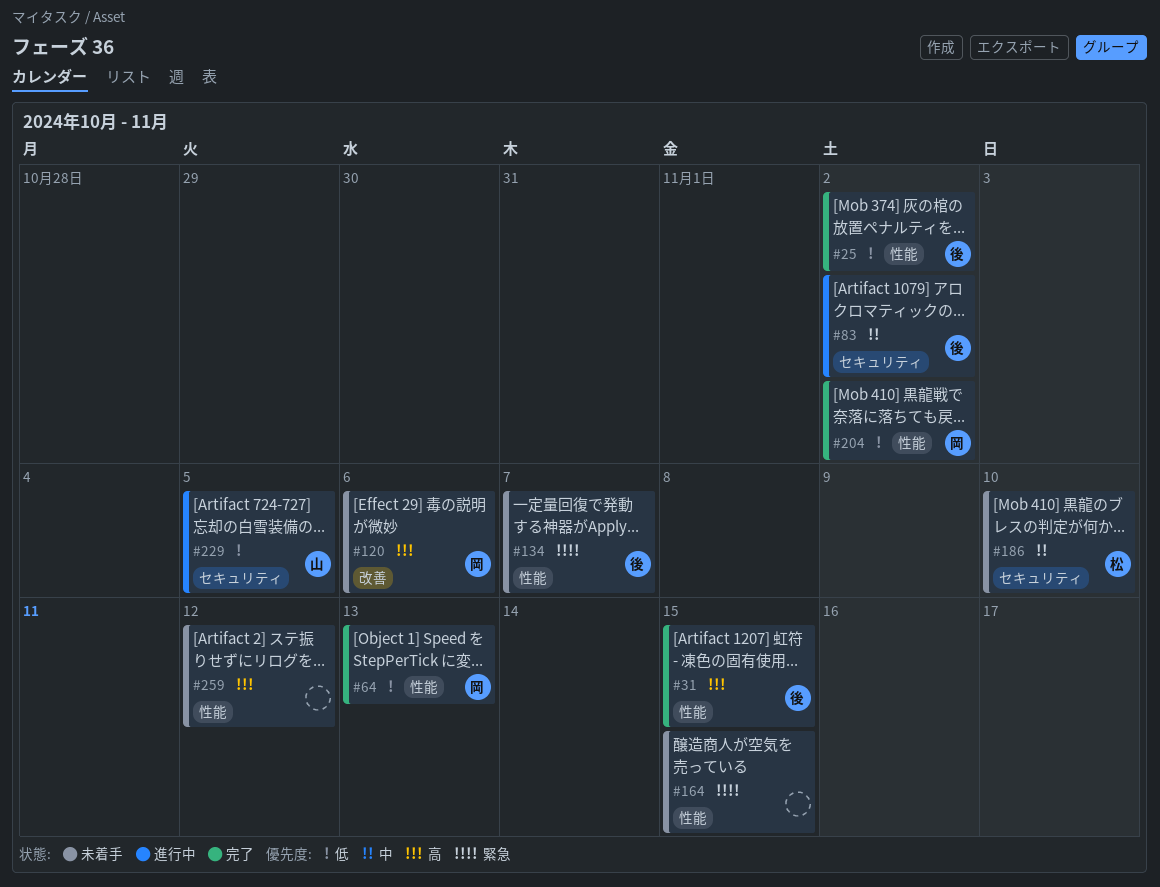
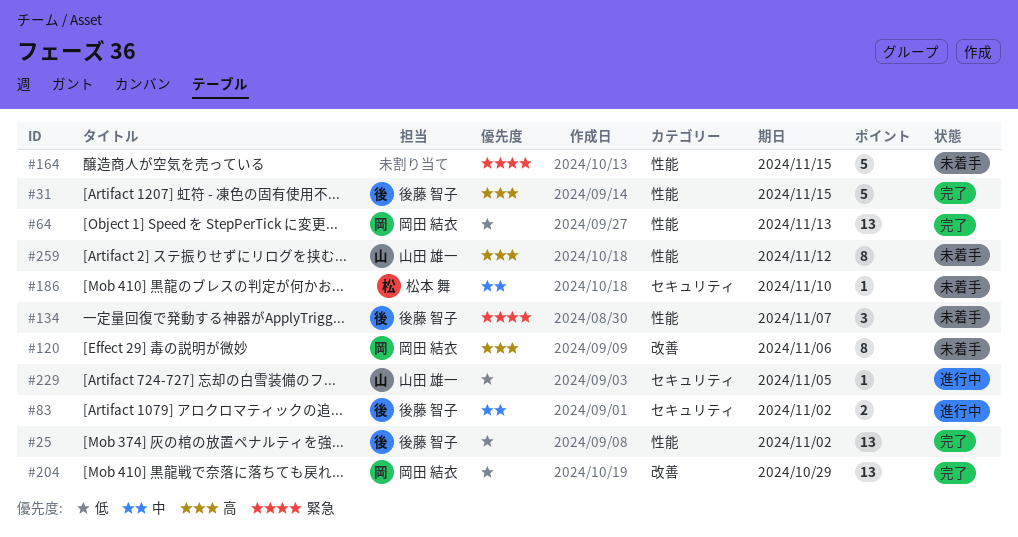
#204, label: 性能 -> 改善
#204, due: Nov 2 -> Oct 29
#259, owner: none -> 山田 雄一

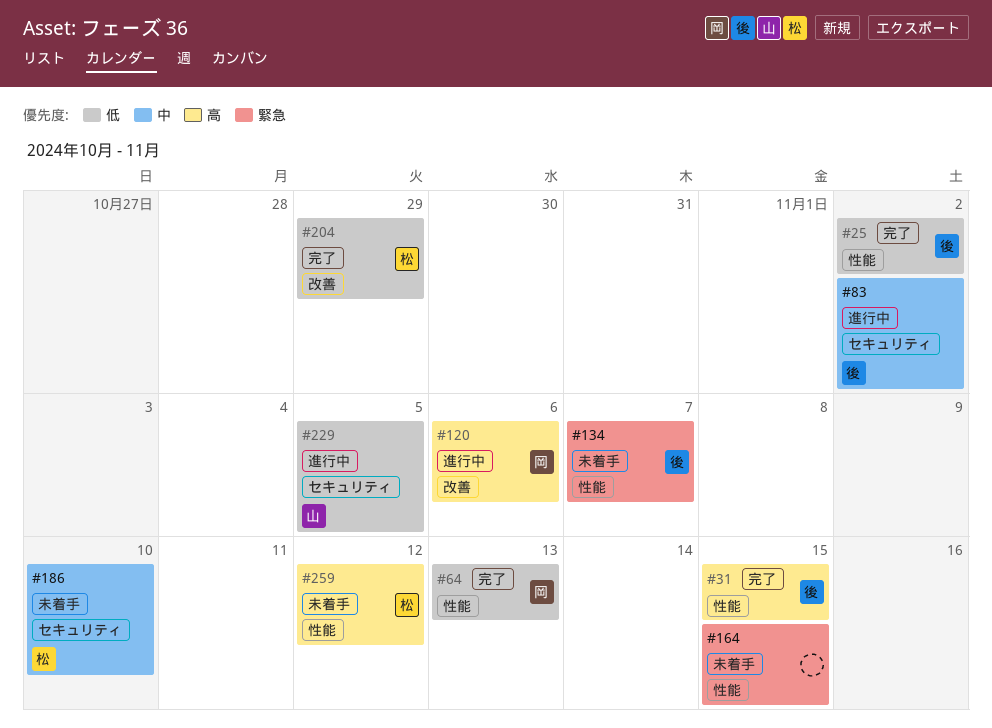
#120, status: 未着手 -> 進行中
#204, owner: 岡田 結衣 -> 松本 舞
#259, owner: 山田 雄一 -> 松本 舞

